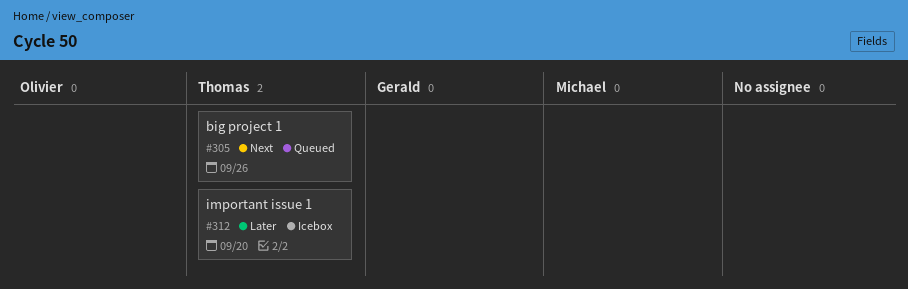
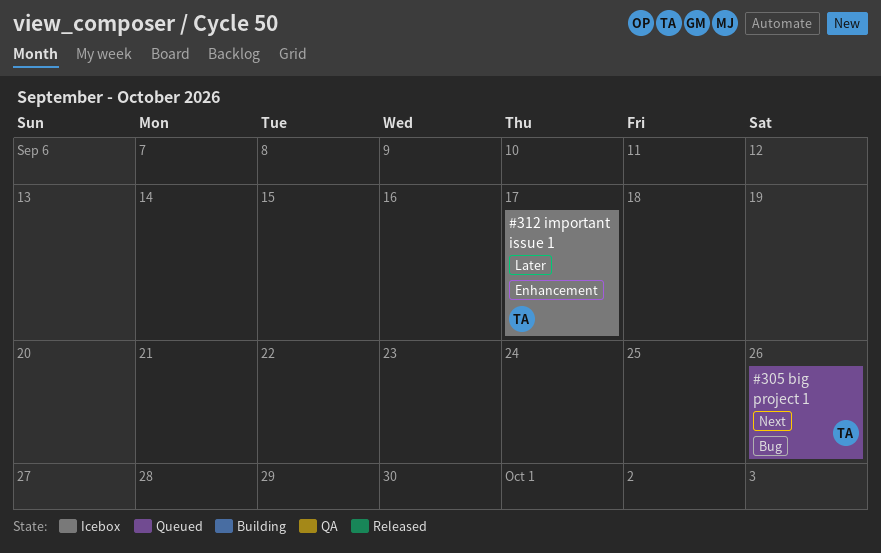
#312, due: Sep 20 -> Sep 17

